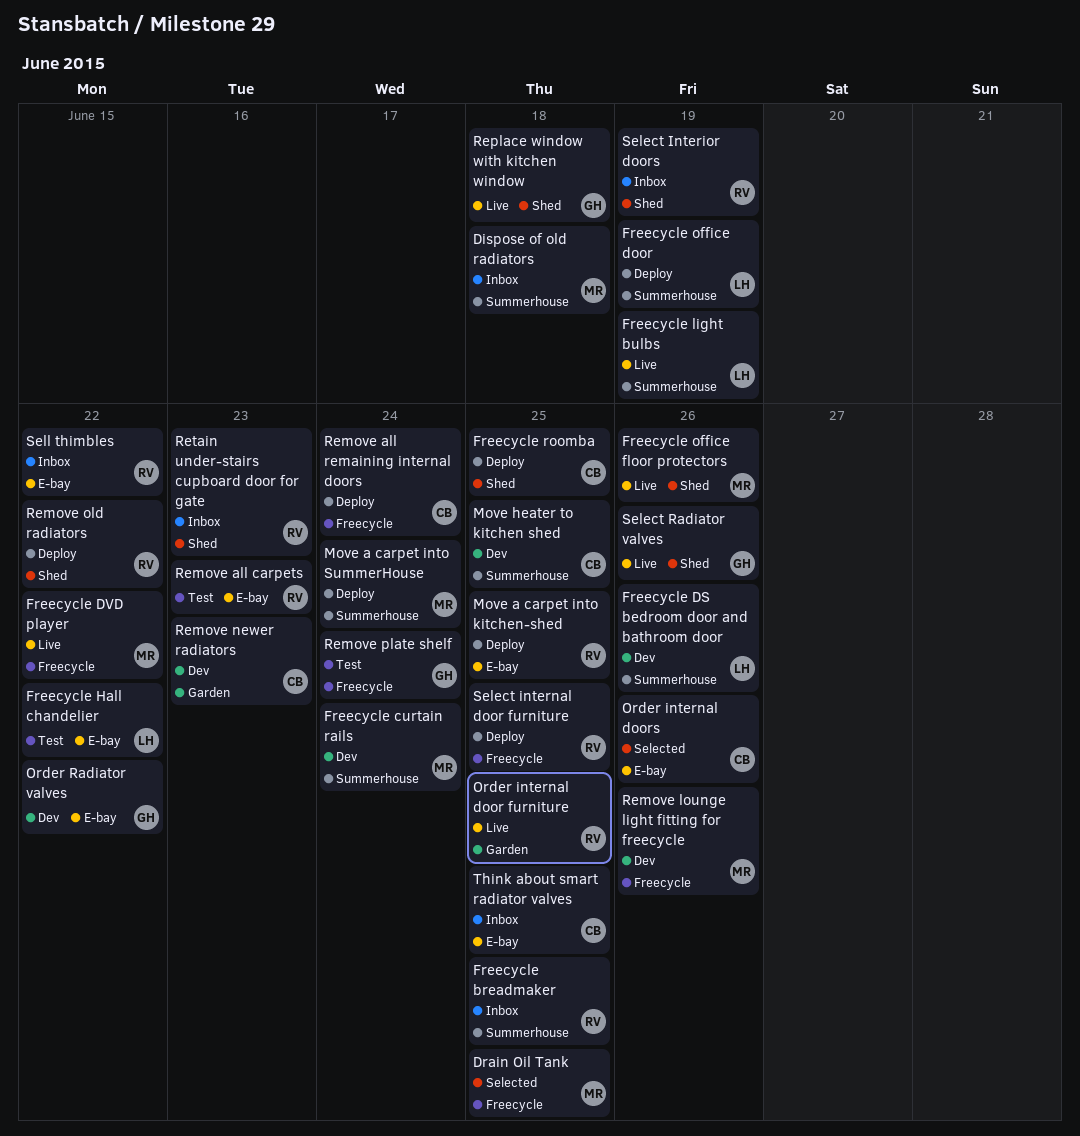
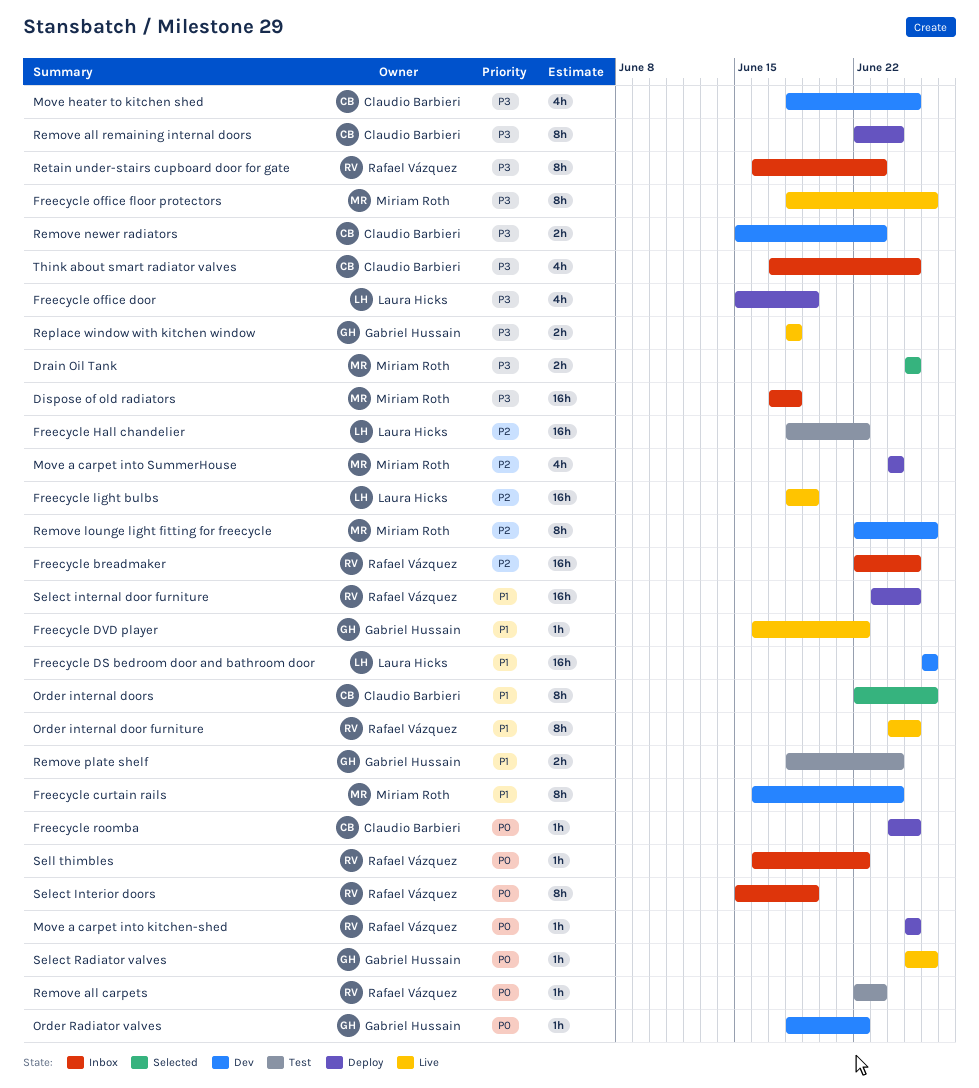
Freecycle DVD player, owner: Miriam Roth -> Gabriel Hussain
Remove old radiators: present -> none

